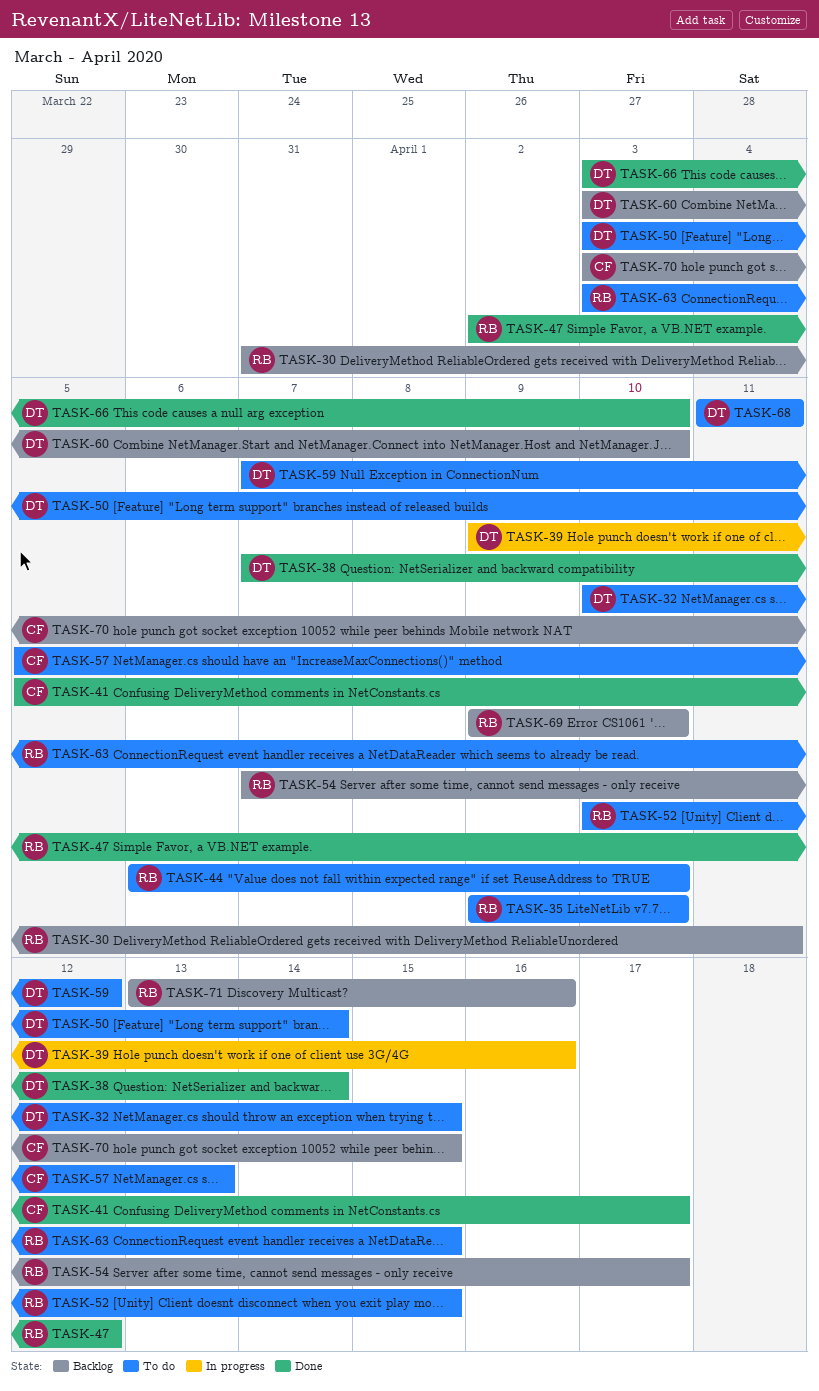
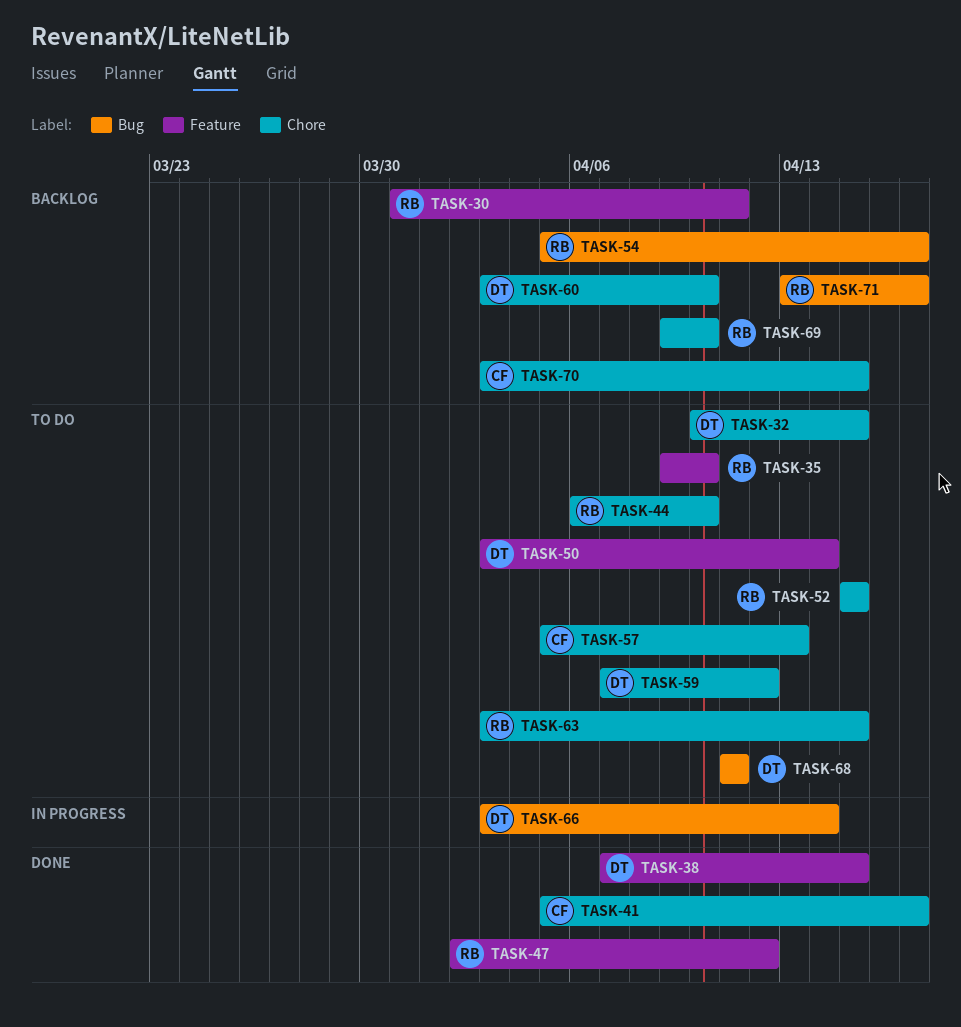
TASK-38, due: Apr 14 -> Apr 15
TASK-39: present -> none
TASK-52, start: Apr 10 -> Apr 15
TASK-54, start: Apr 7 -> Apr 5
TASK-66, status: Done -> In progress
TASK-66, due: Apr 10 -> Apr 14
TASK-71, due: Apr 16 -> Apr 17

